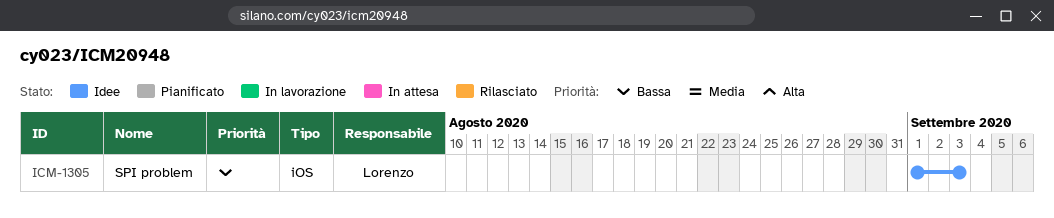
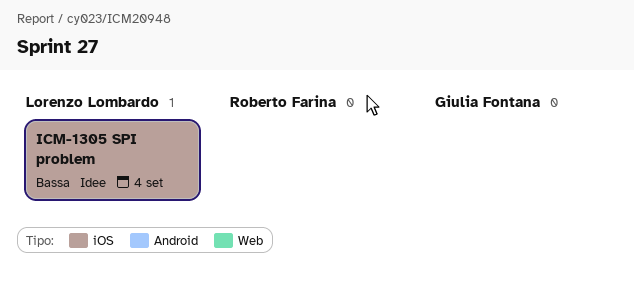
ICM-1305, due: Sep 3 -> Sep 4

